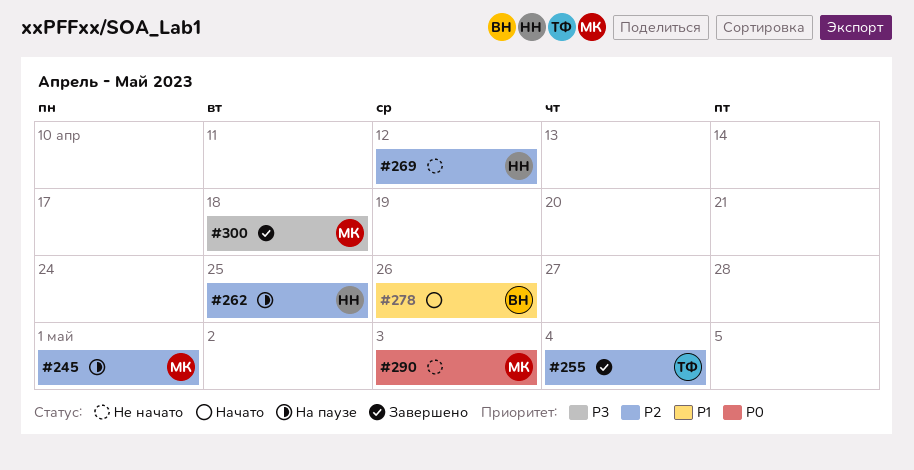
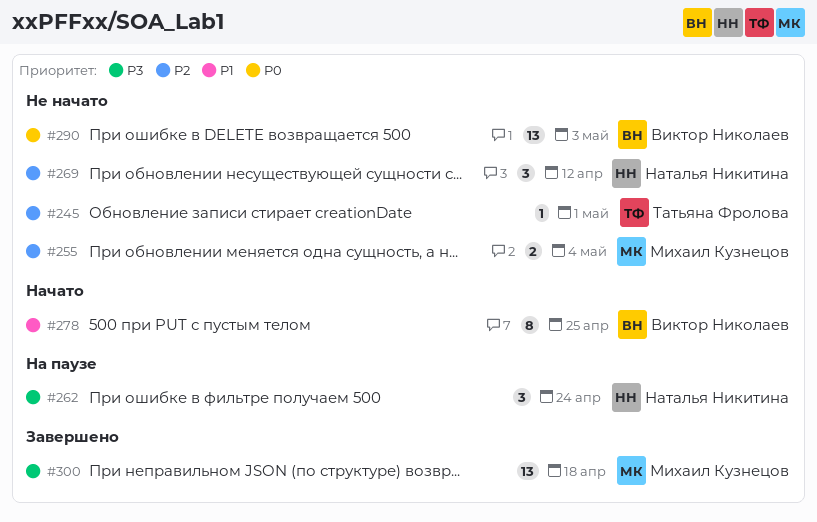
#245, status: На паузе -> Не начато
#245, owner: Михаил Кузнецов -> Татьяна Фролова
#255, status: Завершено -> Не начато
#255, owner: Татьяна Фролова -> Михаил Кузнецов
#262, priority: P2 -> P3
#262, due: Apr 25 -> Apr 24
#278, due: Apr 26 -> Apr 25
#290, owner: Михаил Кузнецов -> Виктор Николаев

